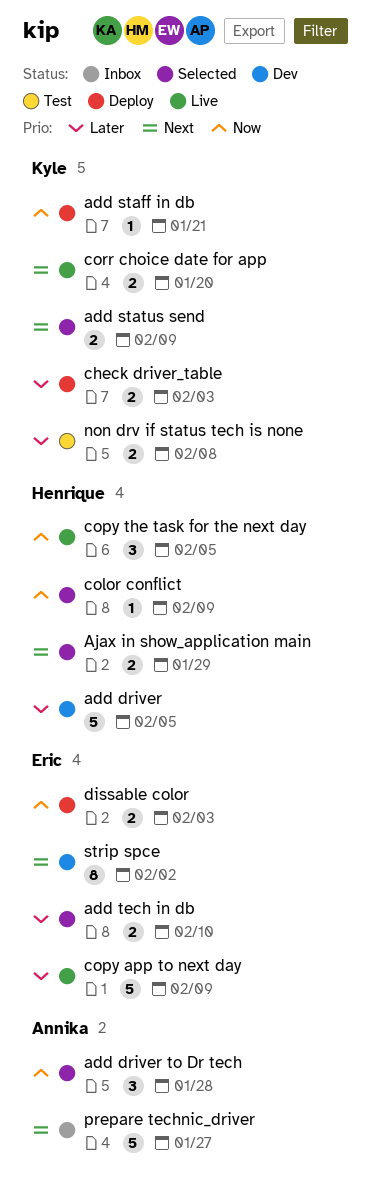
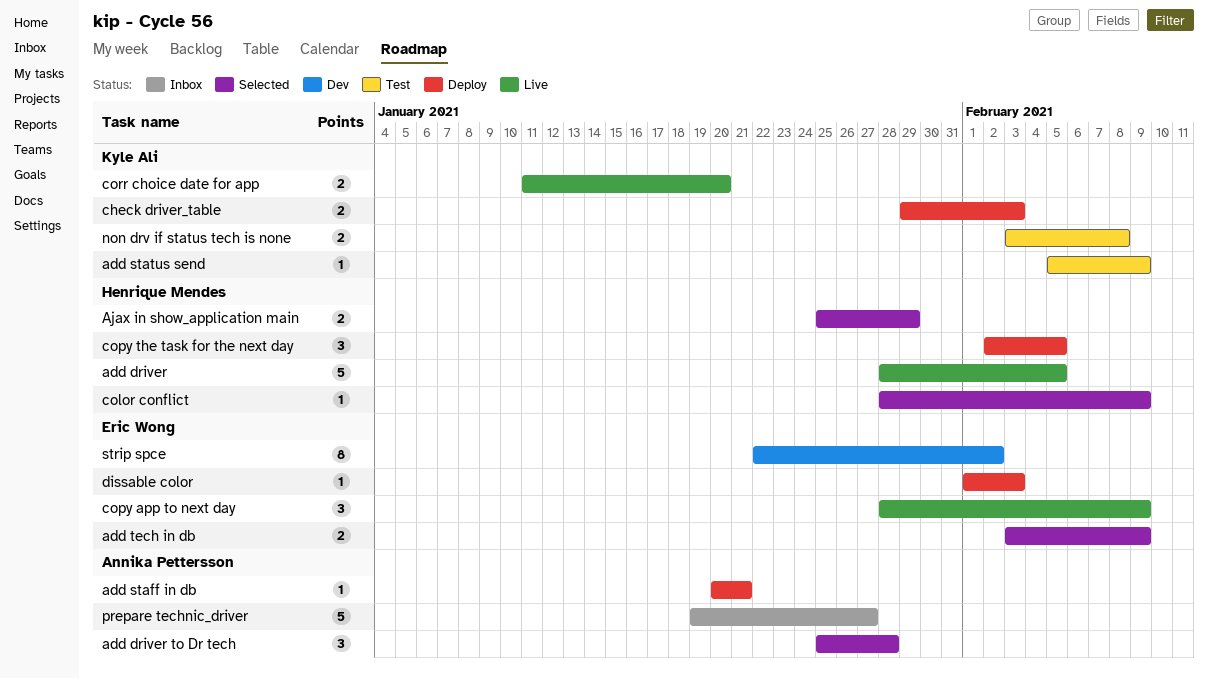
add driver, status: Dev -> Live
add staff in db, owner: Kyle Ali -> Annika Pettersson
add status send, status: Selected -> Test
add status send, estimate: 2 -> 1
add tech in db, due: Feb 10 -> Feb 9
copy app to next day, estimate: 5 -> 3
copy the task for the next day, status: Live -> Deploy
dissable color, estimate: 2 -> 1

